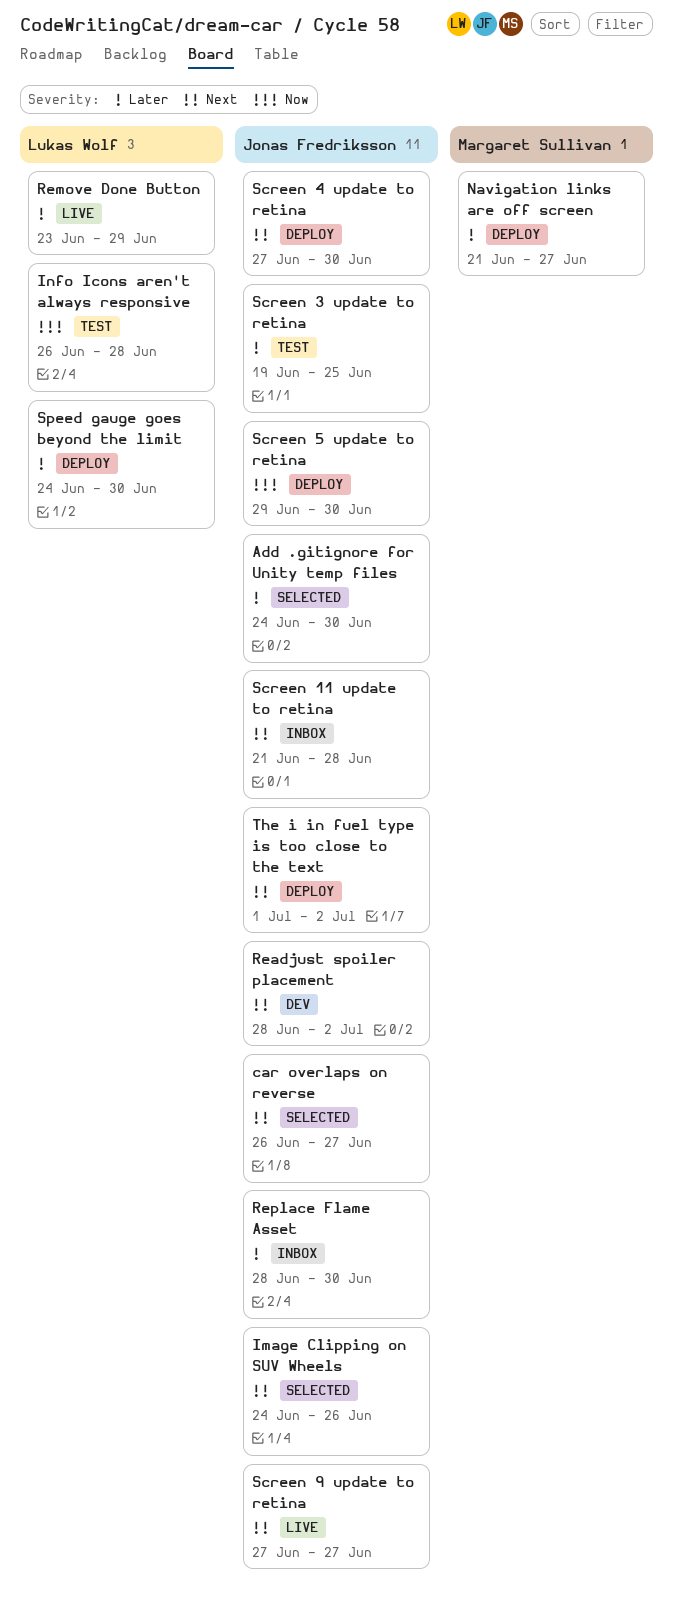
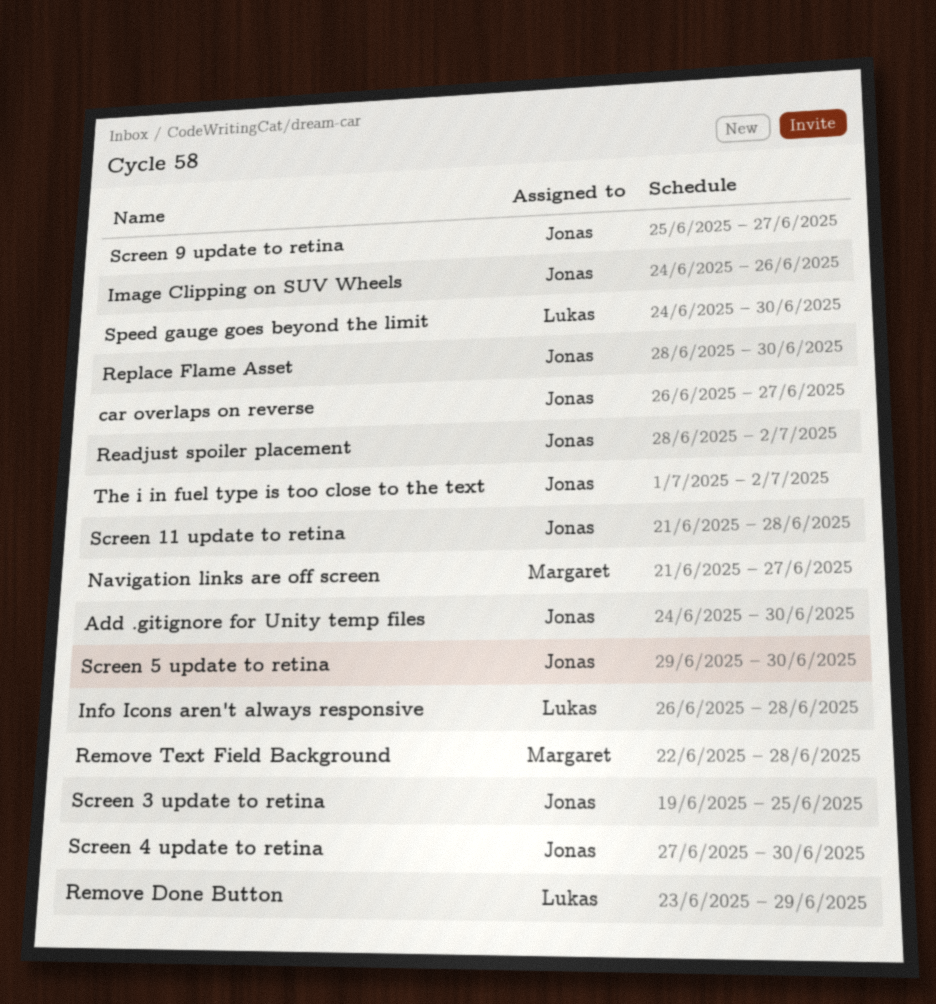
Remove Text Field Background: none -> present
Screen 9 update to retina, start: Jun 27 -> Jun 25

